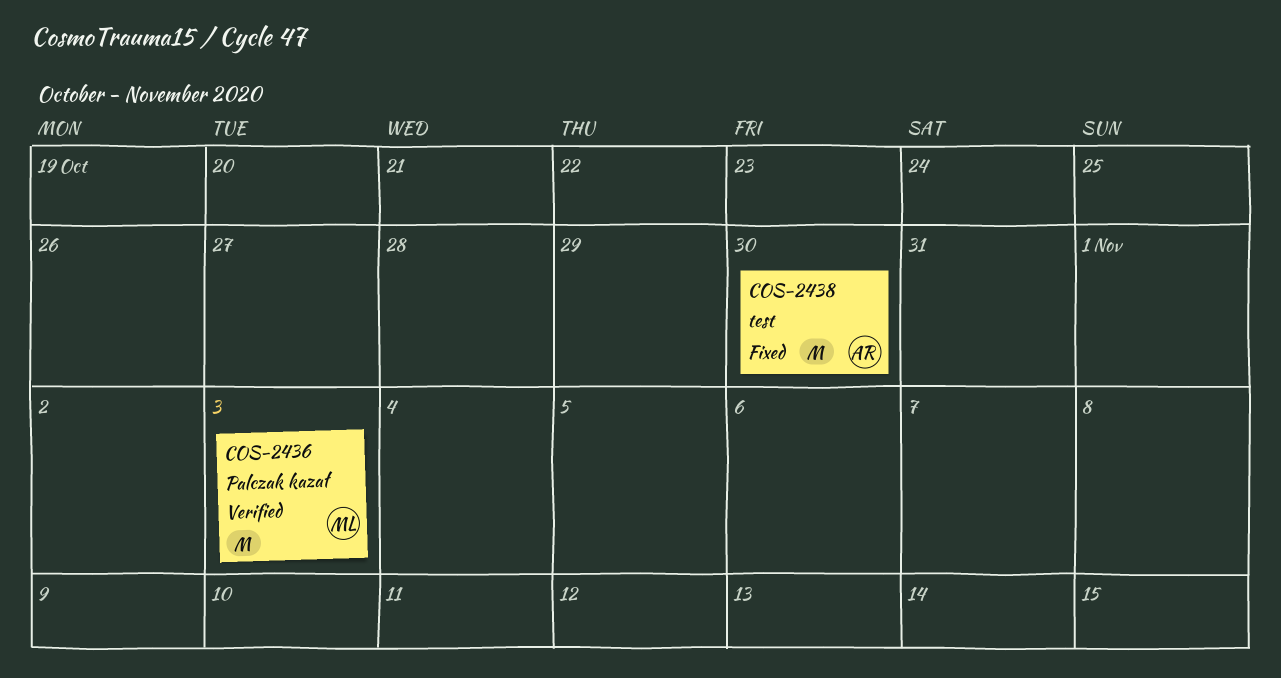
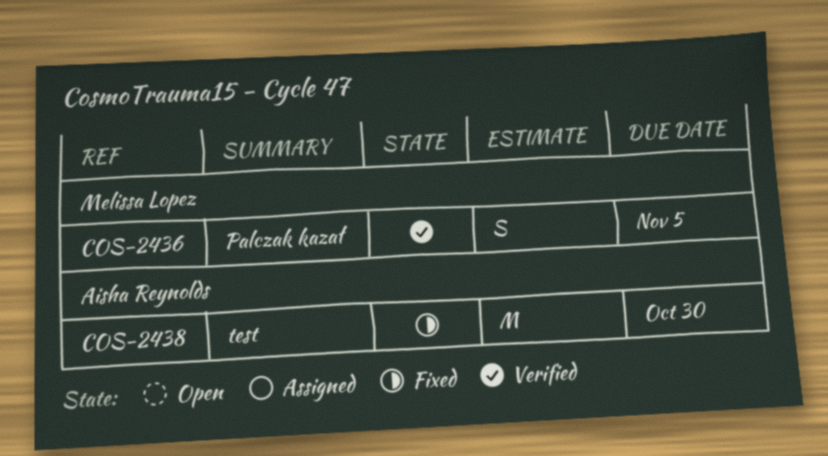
COS-2436, estimate: M -> S
COS-2436, due: Nov 3 -> Nov 5

